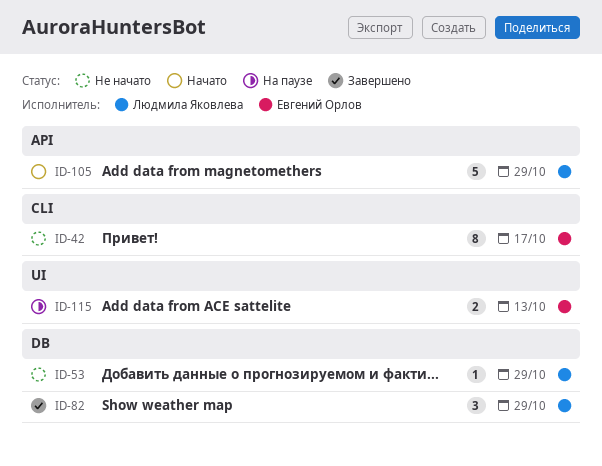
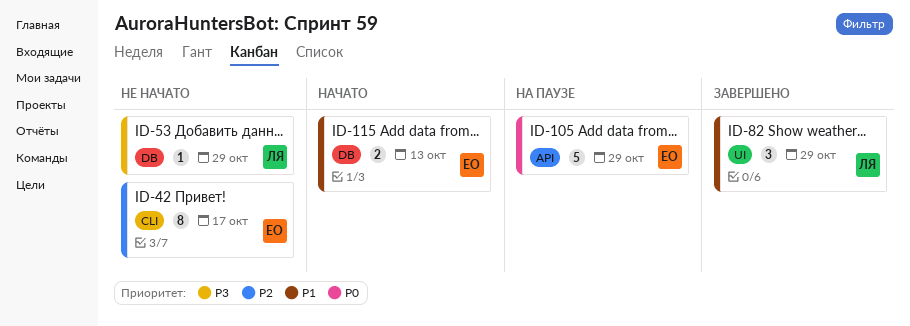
ID-82, label: DB -> UI
ID-105, status: Начато -> На паузе
ID-105, owner: Людмила Яковлева -> Евгений Орлов
ID-115, status: На паузе -> Начато
ID-115, label: UI -> DB

